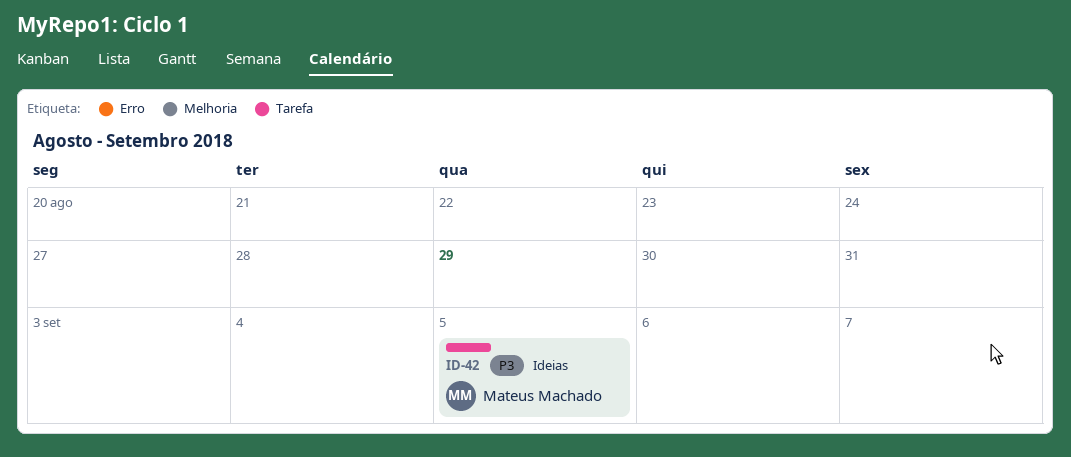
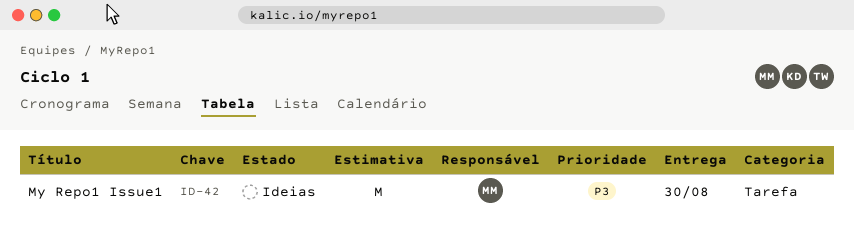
ID-42, due: Sep 5 -> Aug 30

